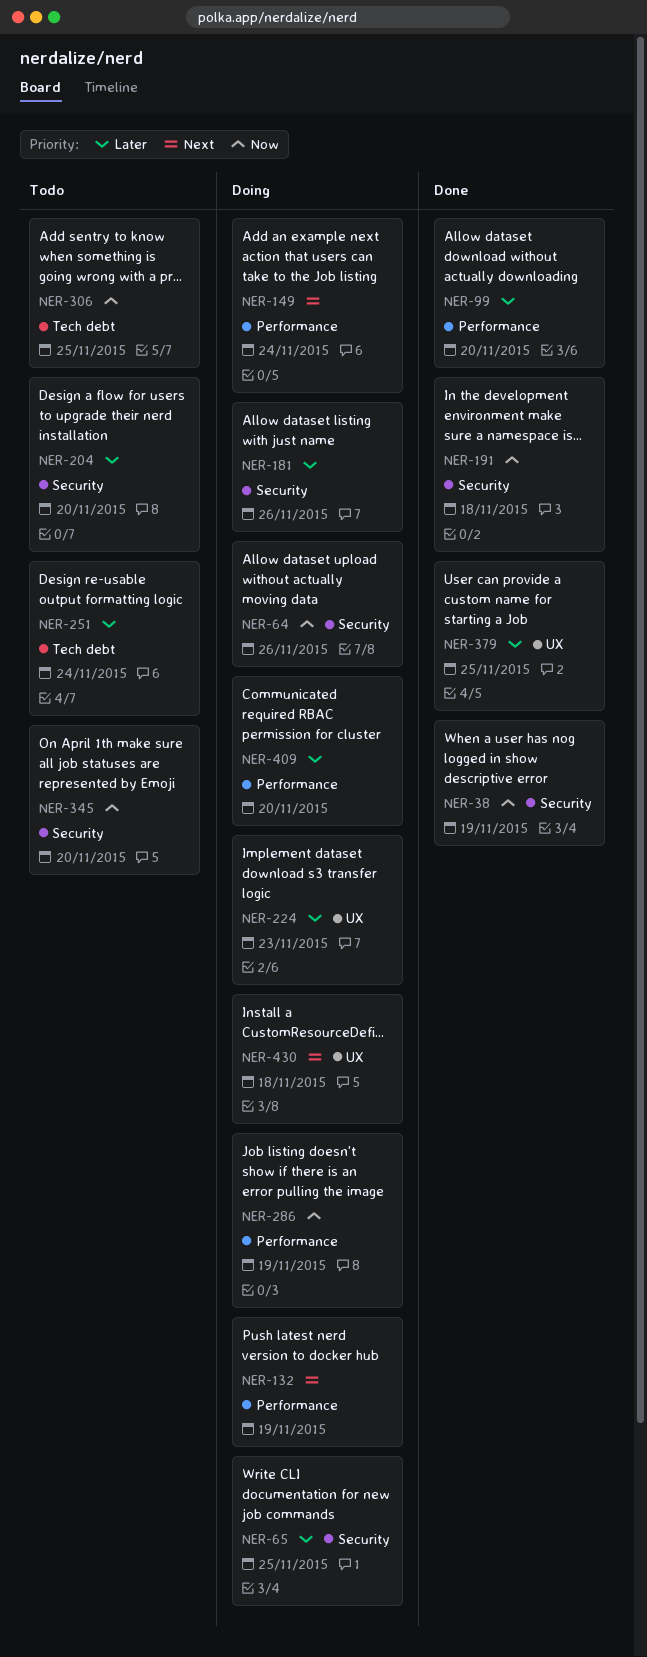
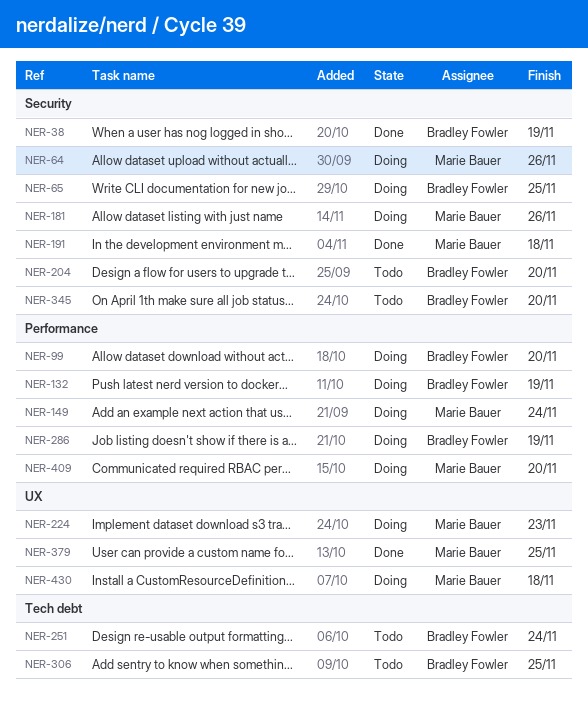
NER-99, status: Done -> Doing

